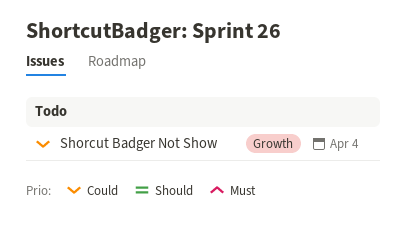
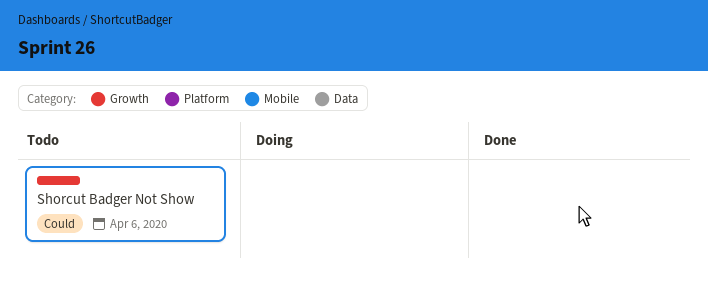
Shorcut Badger Not Show, due: Apr 4 -> Apr 6

